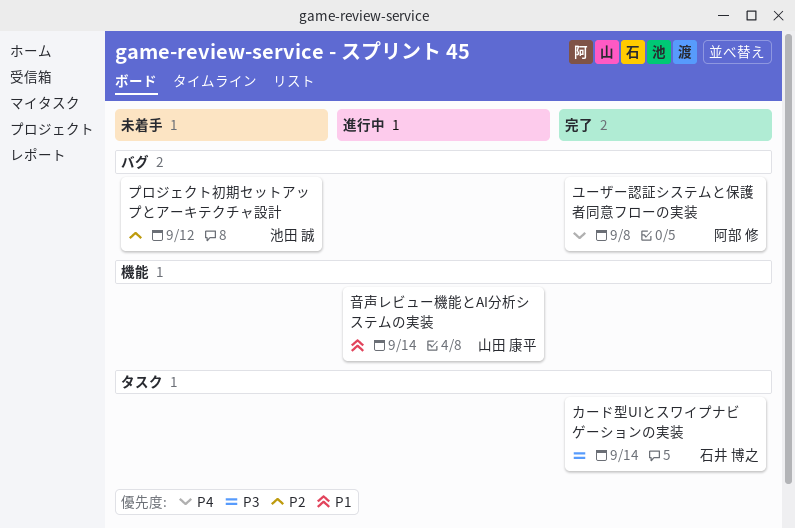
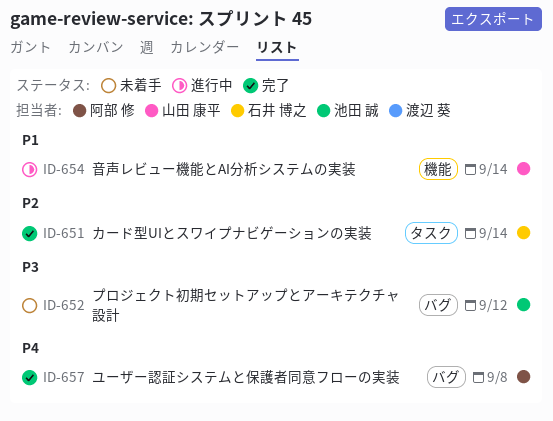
カード型UIとスワイプナビゲーションの実装, priority: P3 -> P2
プロジェクト初期セットアップとアーキテクチャ設計, priority: P2 -> P3

